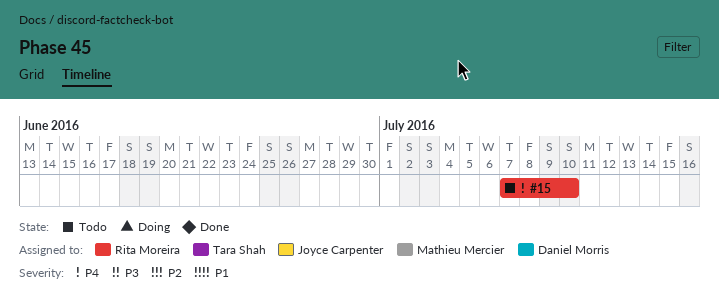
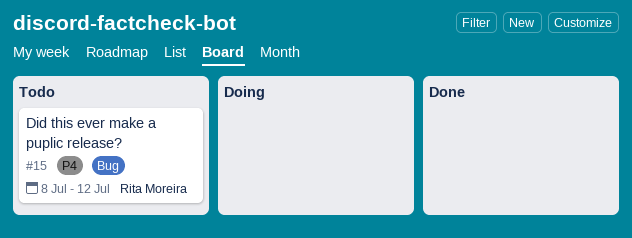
#15, start: Jul 7 -> Jul 8
#15, due: Jul 10 -> Jul 12

